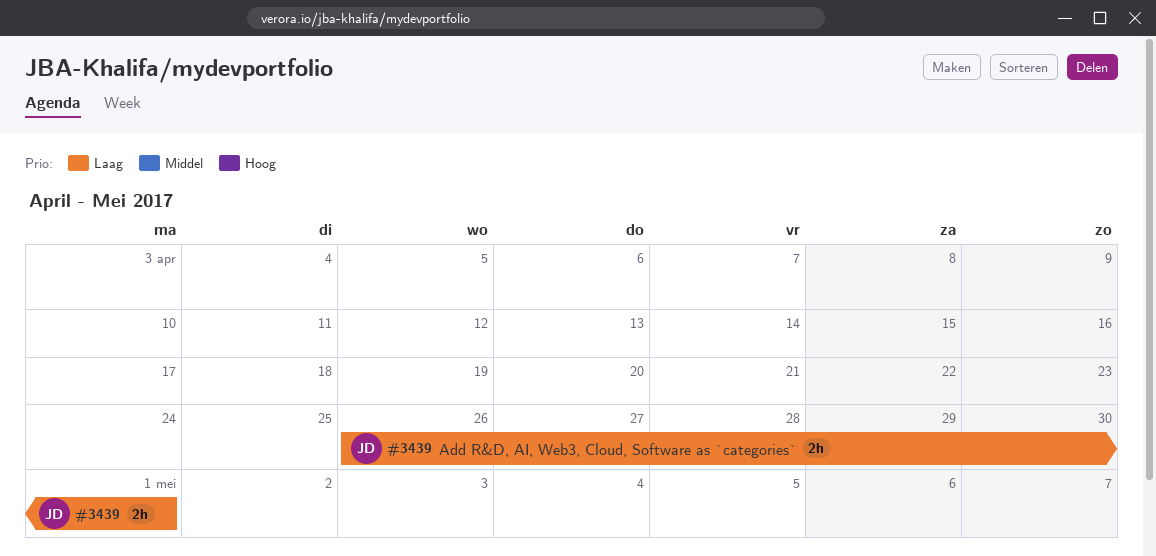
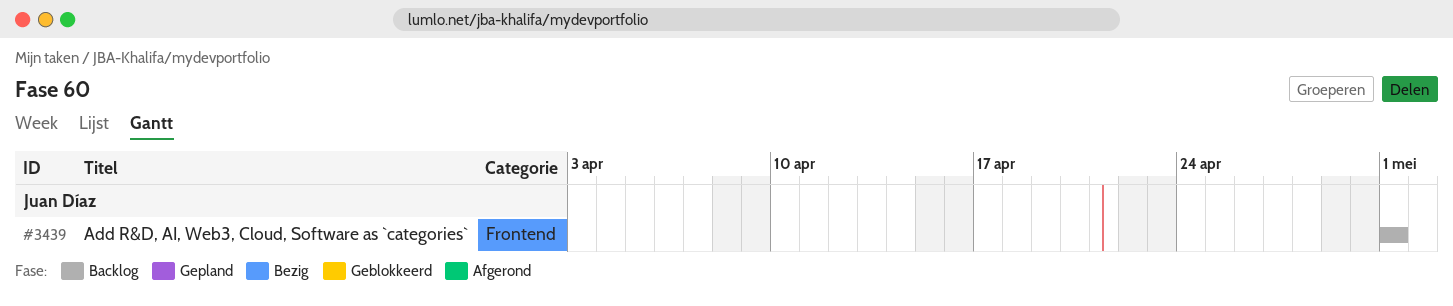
#3439, start: Apr 26 -> May 1

